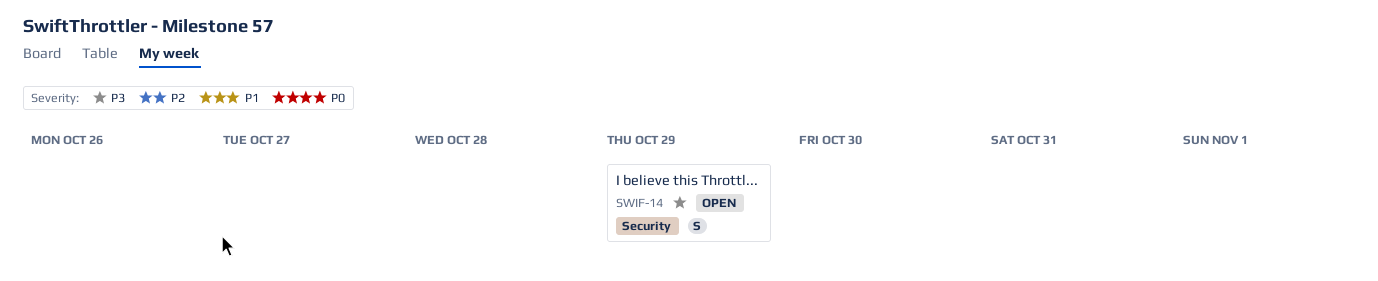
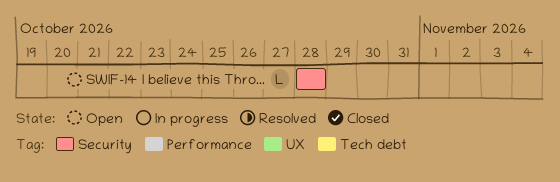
SWIF-14, estimate: S -> L
SWIF-14, due: Oct 29 -> Oct 28

